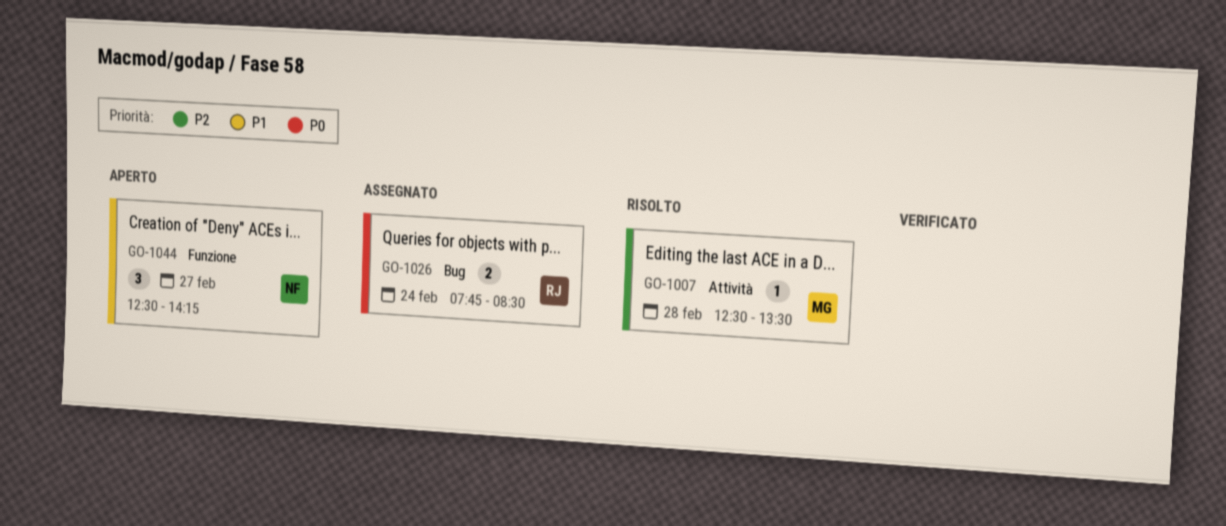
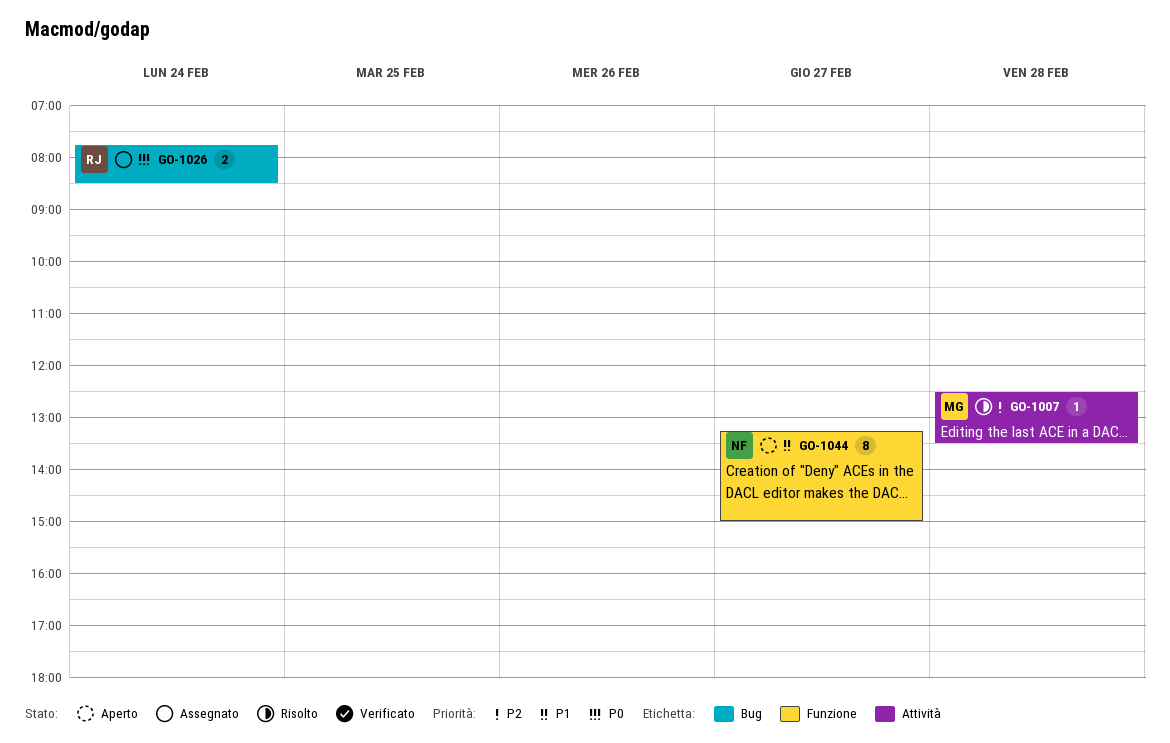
GO-1044, estimate: 3 -> 8
GO-1044, begins: 12:30 -> 13:15
GO-1044, ends: 14:15 -> 15:00

